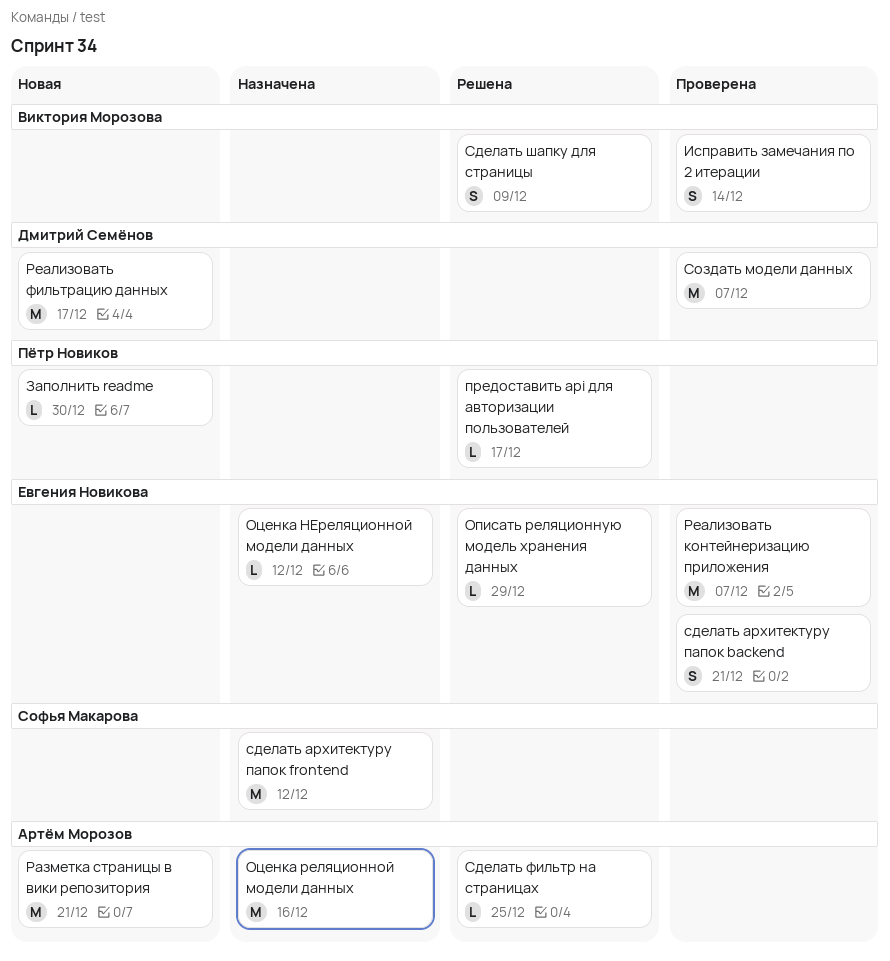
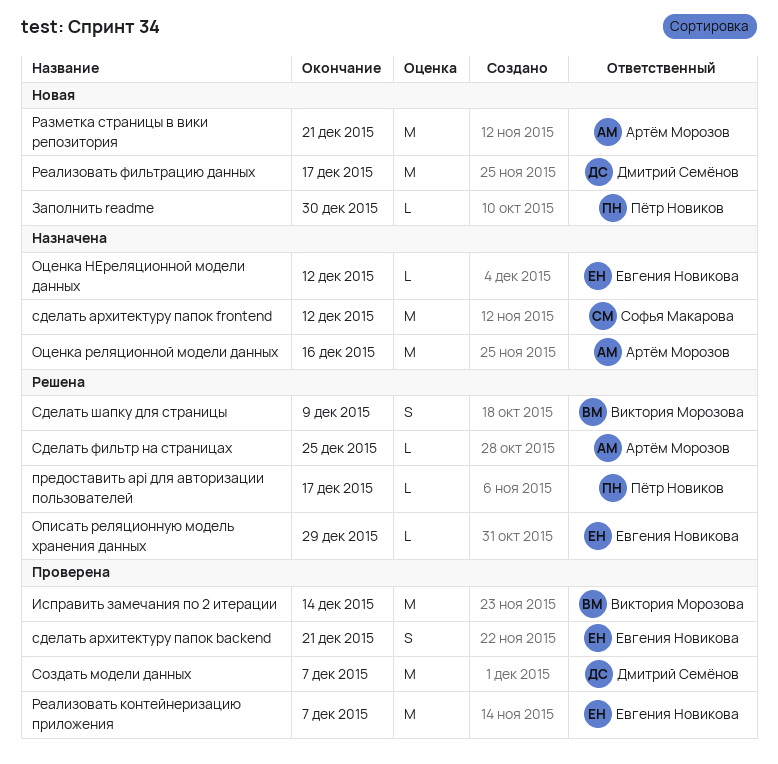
Исправить замечания по 2 итерации, estimate: S -> M

